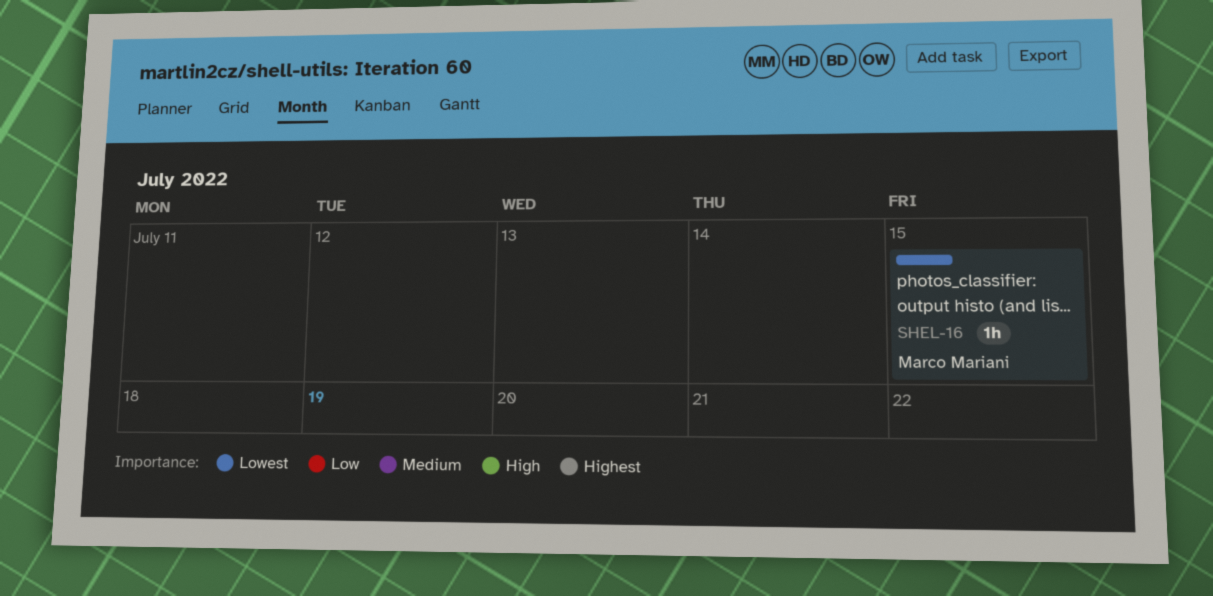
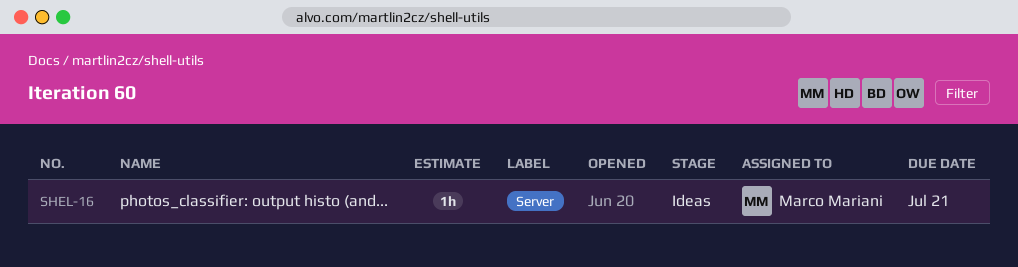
SHEL-16, due: Jul 15 -> Jul 21

